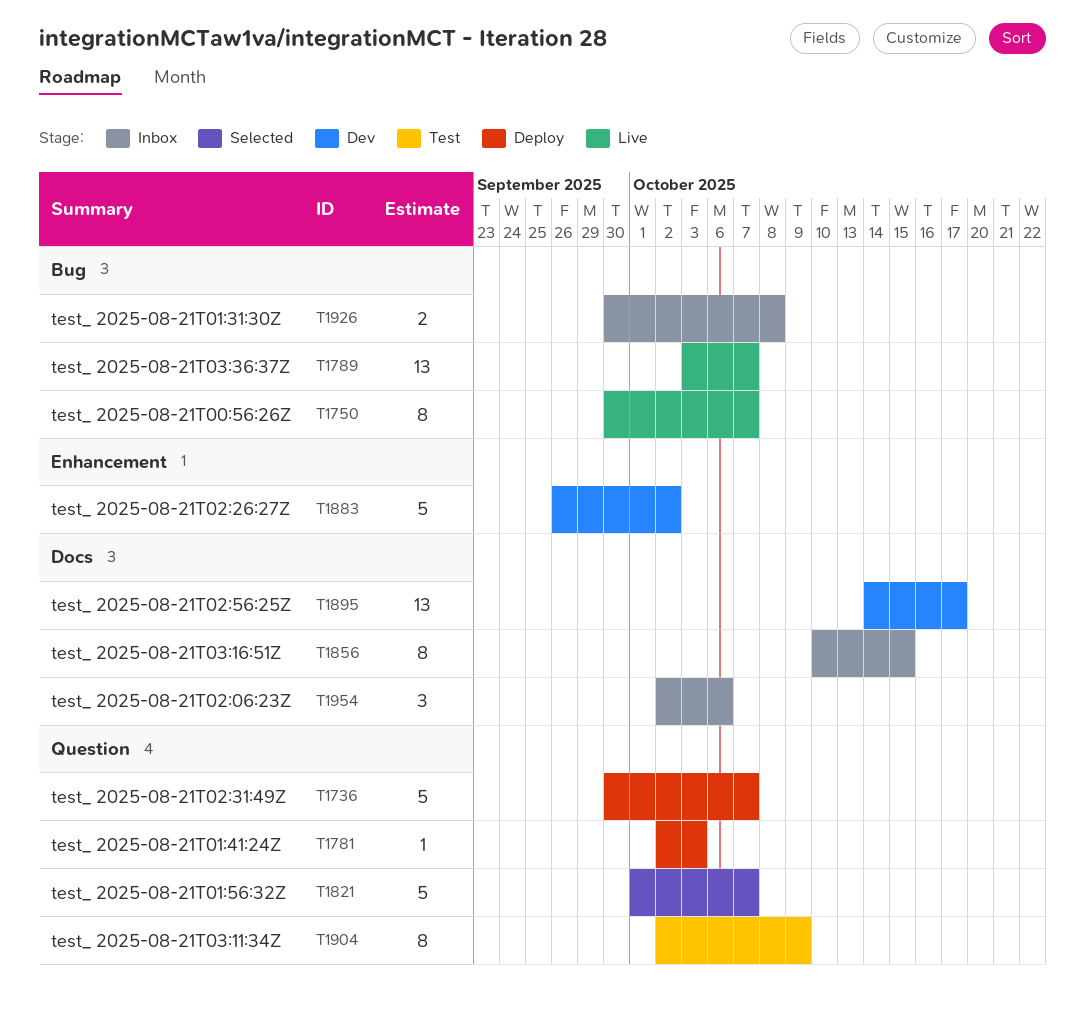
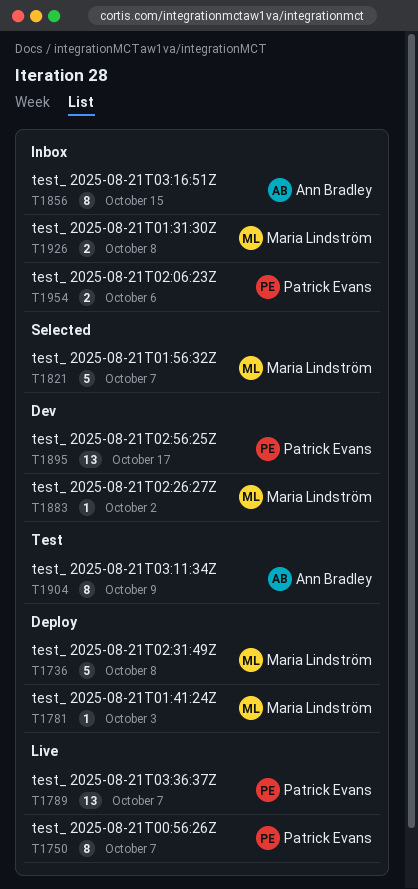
T1736, due: Oct 7 -> Oct 8
T1883, estimate: 5 -> 1
T1954, estimate: 3 -> 2

